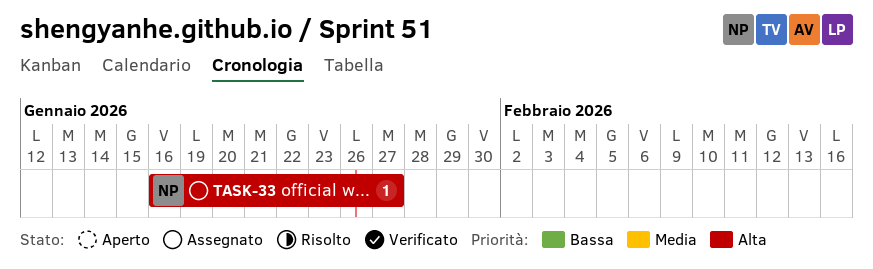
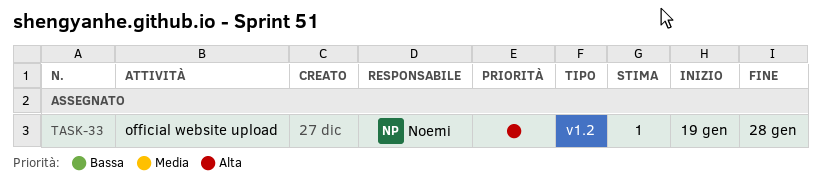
TASK-33, start: Jan 16 -> Jan 19
TASK-33, due: Jan 27 -> Jan 28

